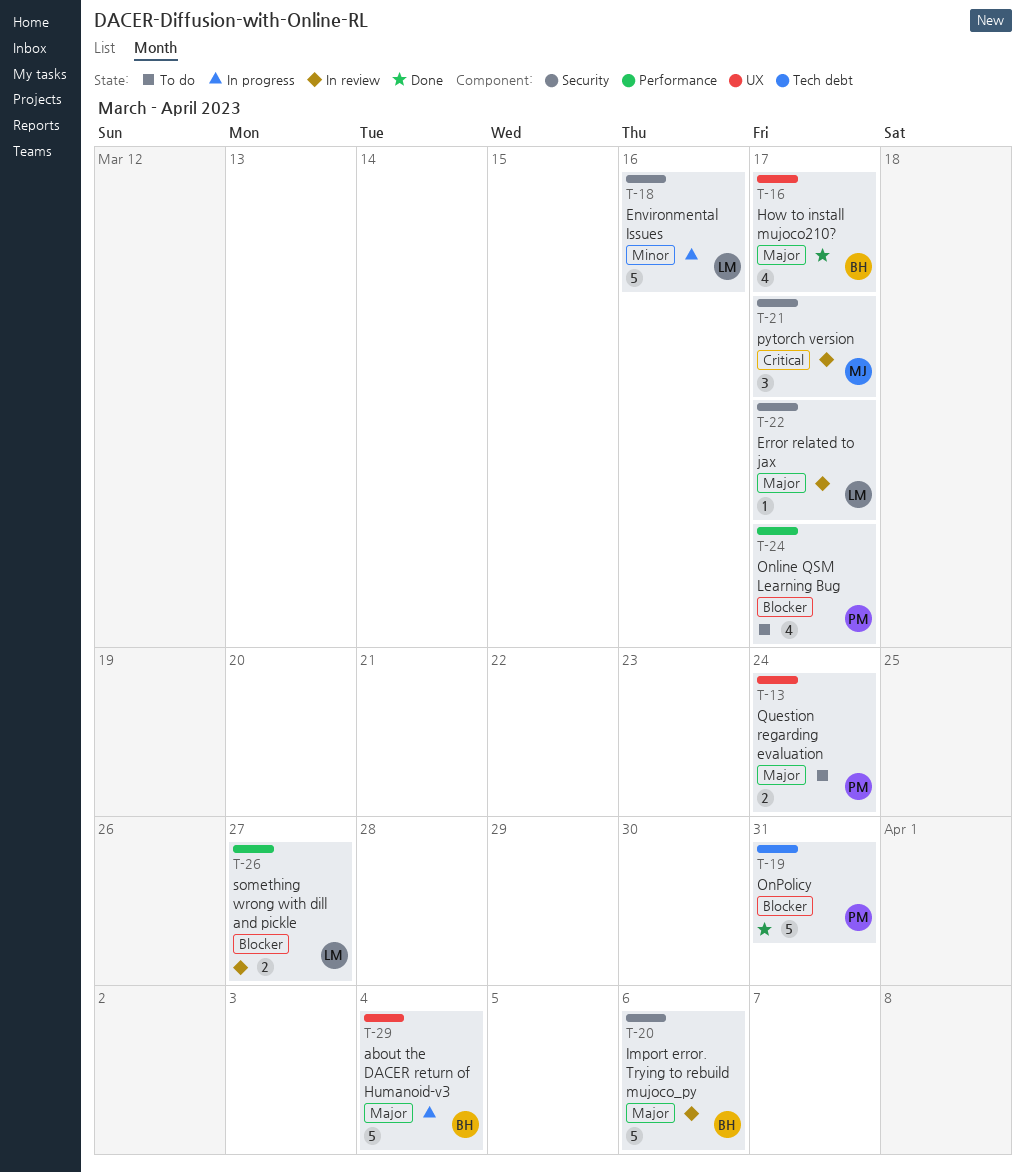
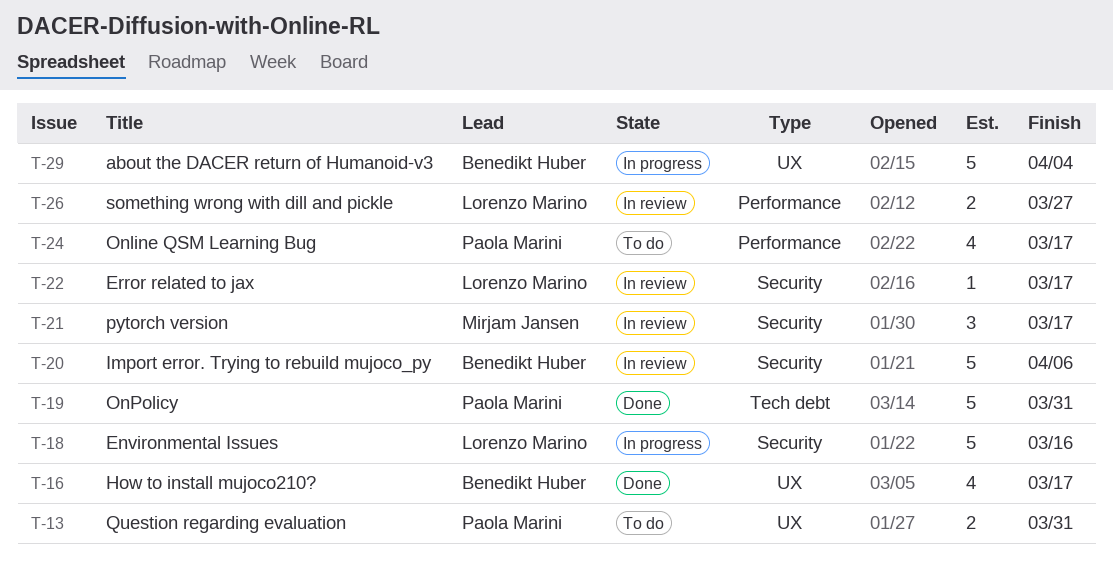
T-13, due: Mar 24 -> Mar 31

